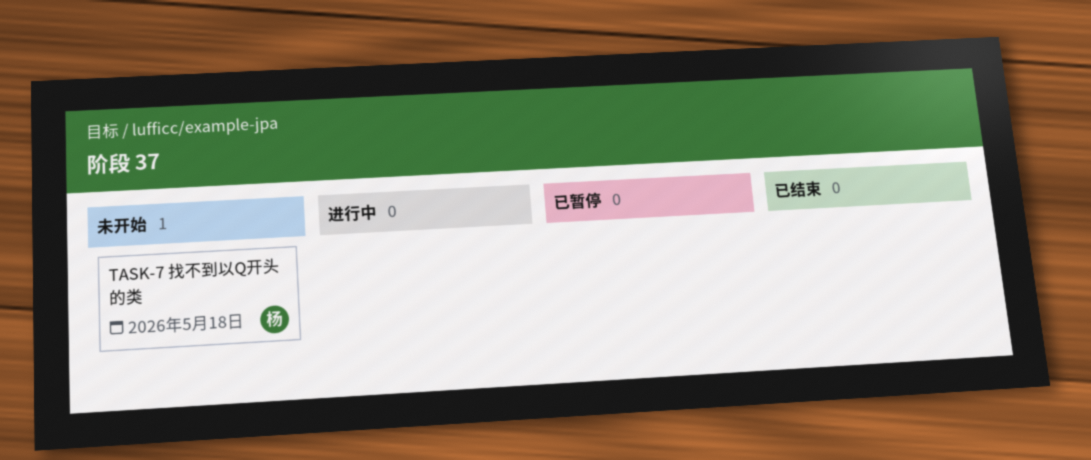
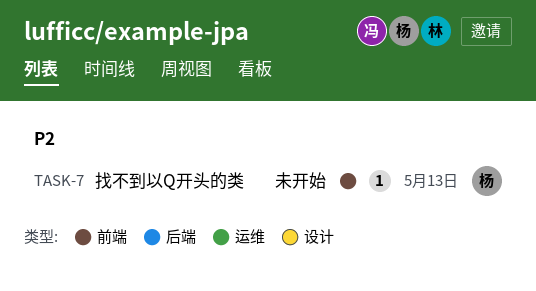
TASK-7, due: May 18 -> May 13

